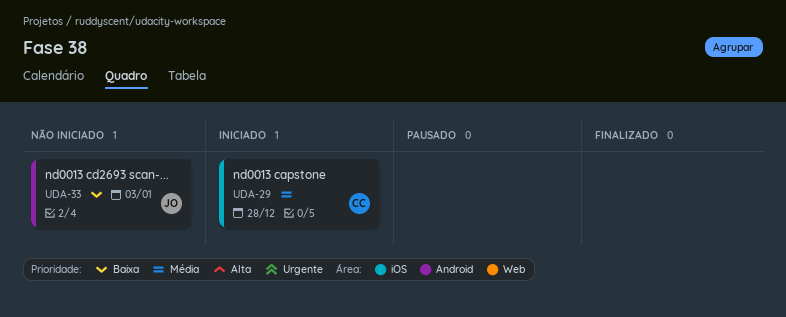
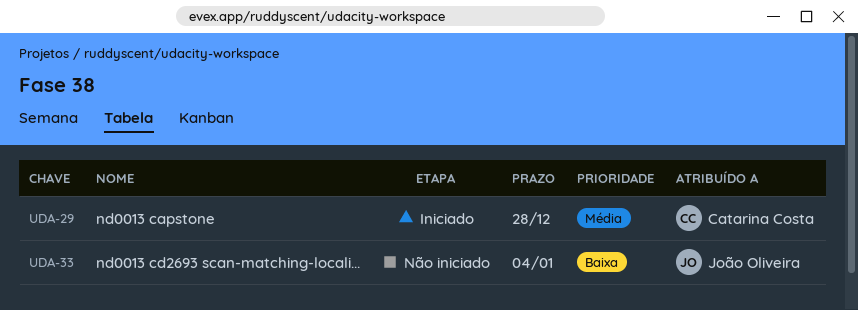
UDA-33, due: Jan 3 -> Jan 4

